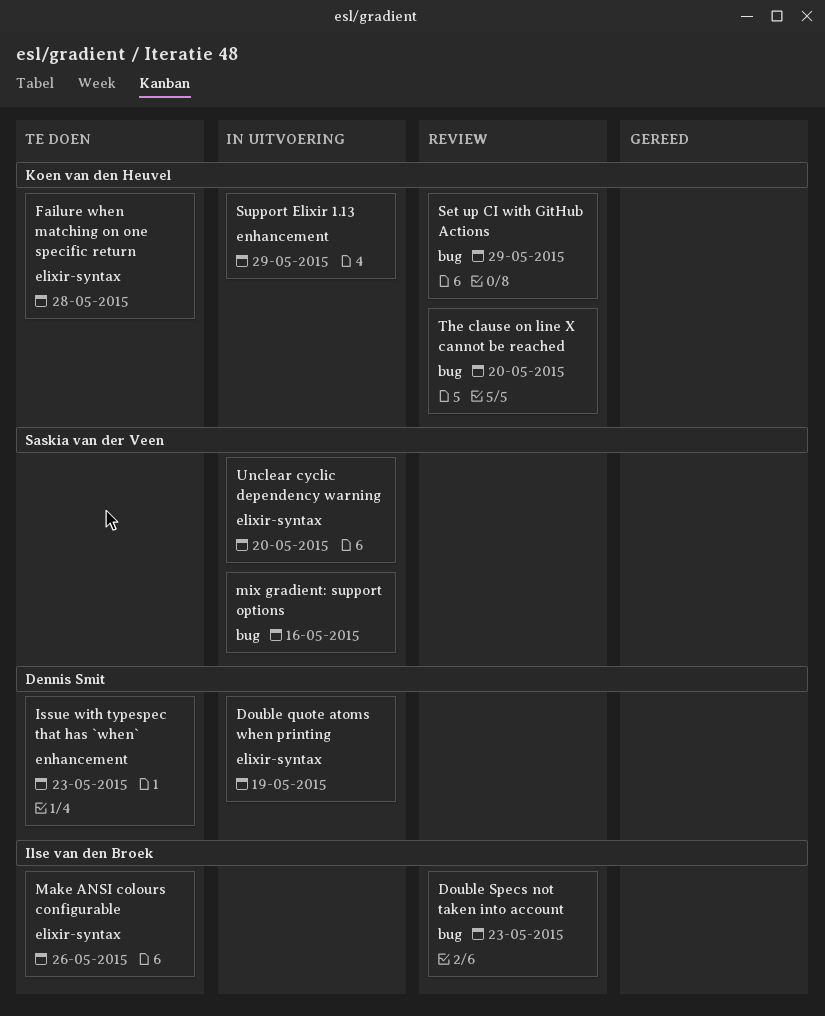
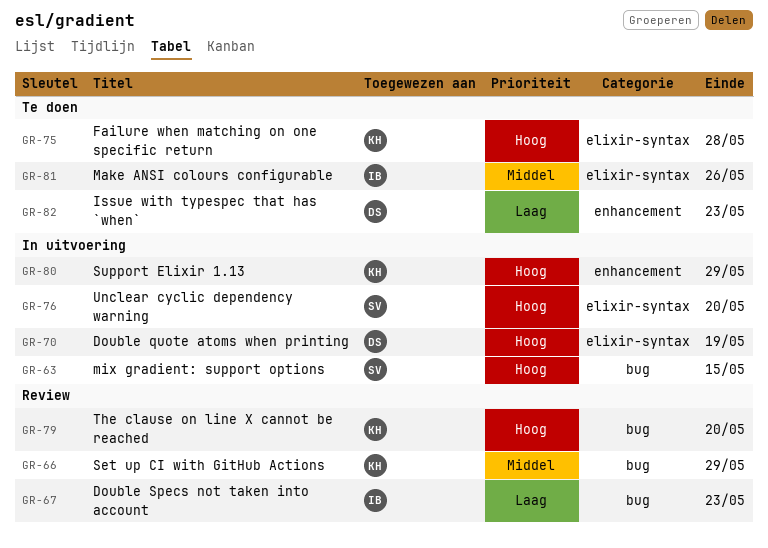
mix gradient: support options, due: May 16 -> May 15

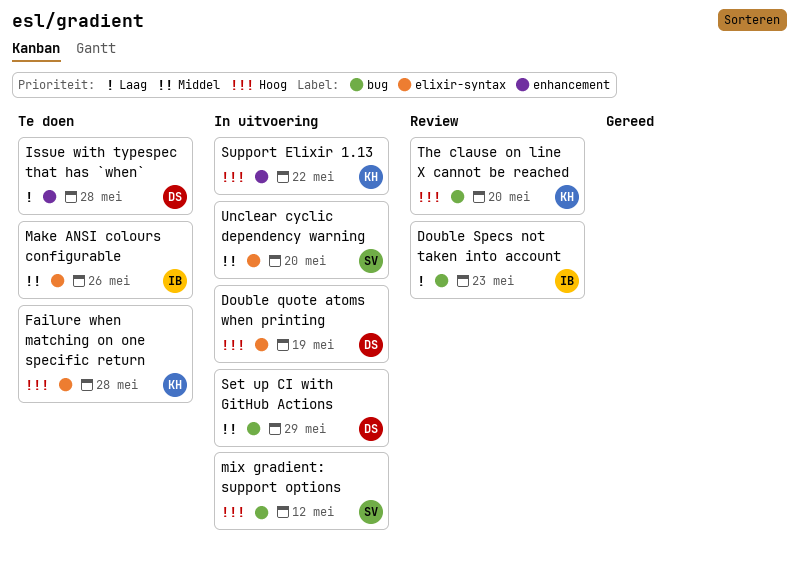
Issue with typespec that has `when`, due: May 23 -> May 28
mix gradient: support options, due: May 15 -> May 12
Set up CI with GitHub Actions, status: Review -> In uitvoering
Set up CI with GitHub Actions, owner: KH -> DS
Support Elixir 1.13, due: May 29 -> May 22
Unclear cyclic dependency warning, priority: Hoog -> Middel

